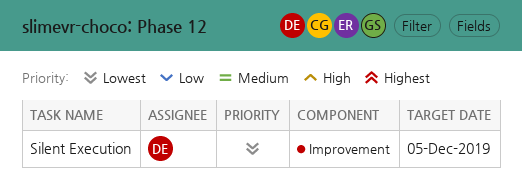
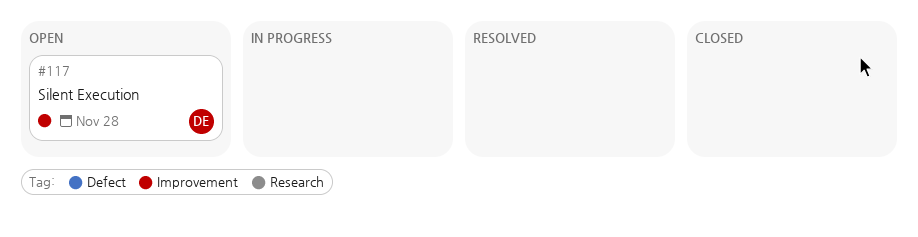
Silent Execution, due: Dec 5 -> Nov 28

